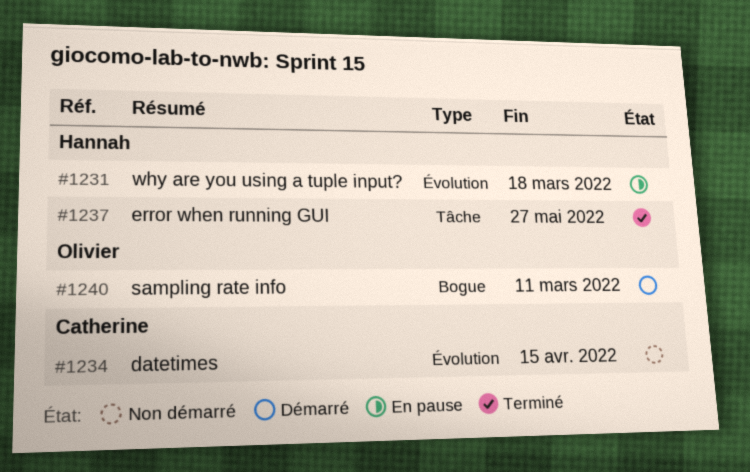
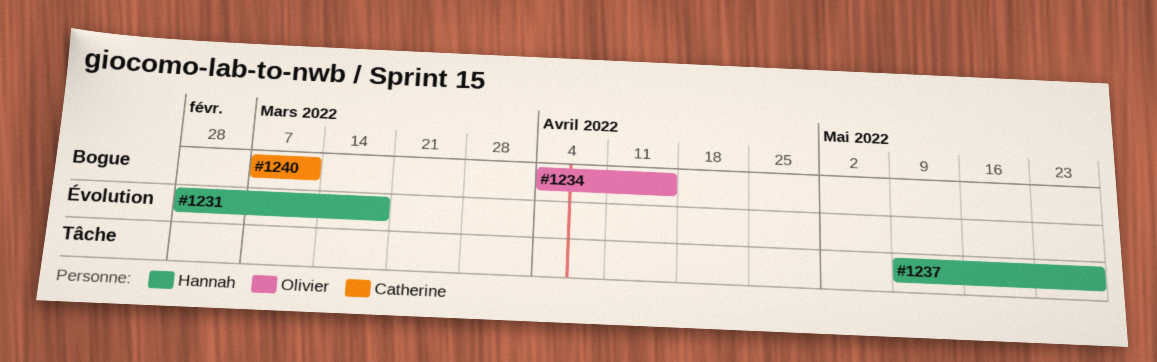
#1234, owner: Catherine -> Olivier
#1234, label: Évolution -> Bogue
#1240, owner: Olivier -> Catherine

